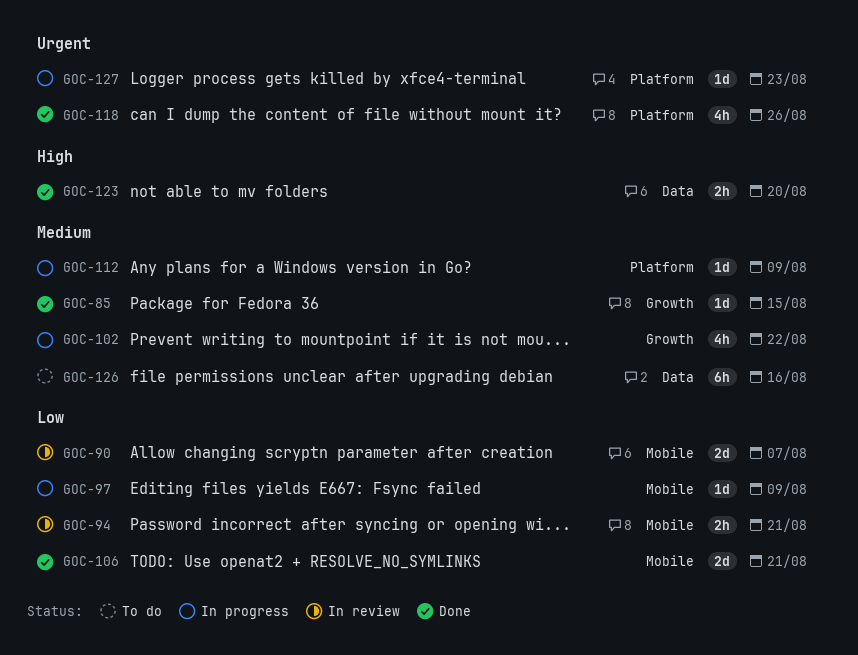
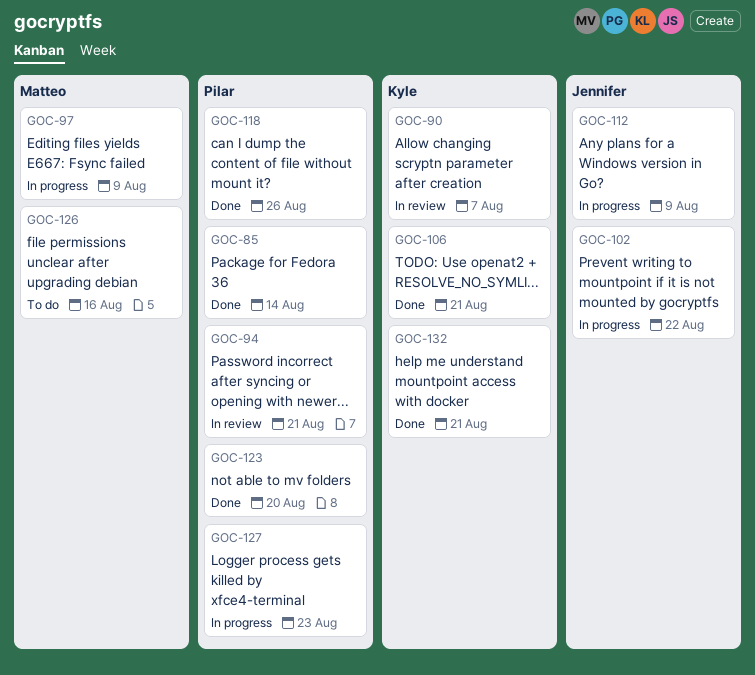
GOC-85, due: Aug 15 -> Aug 14
GOC-132: none -> present

